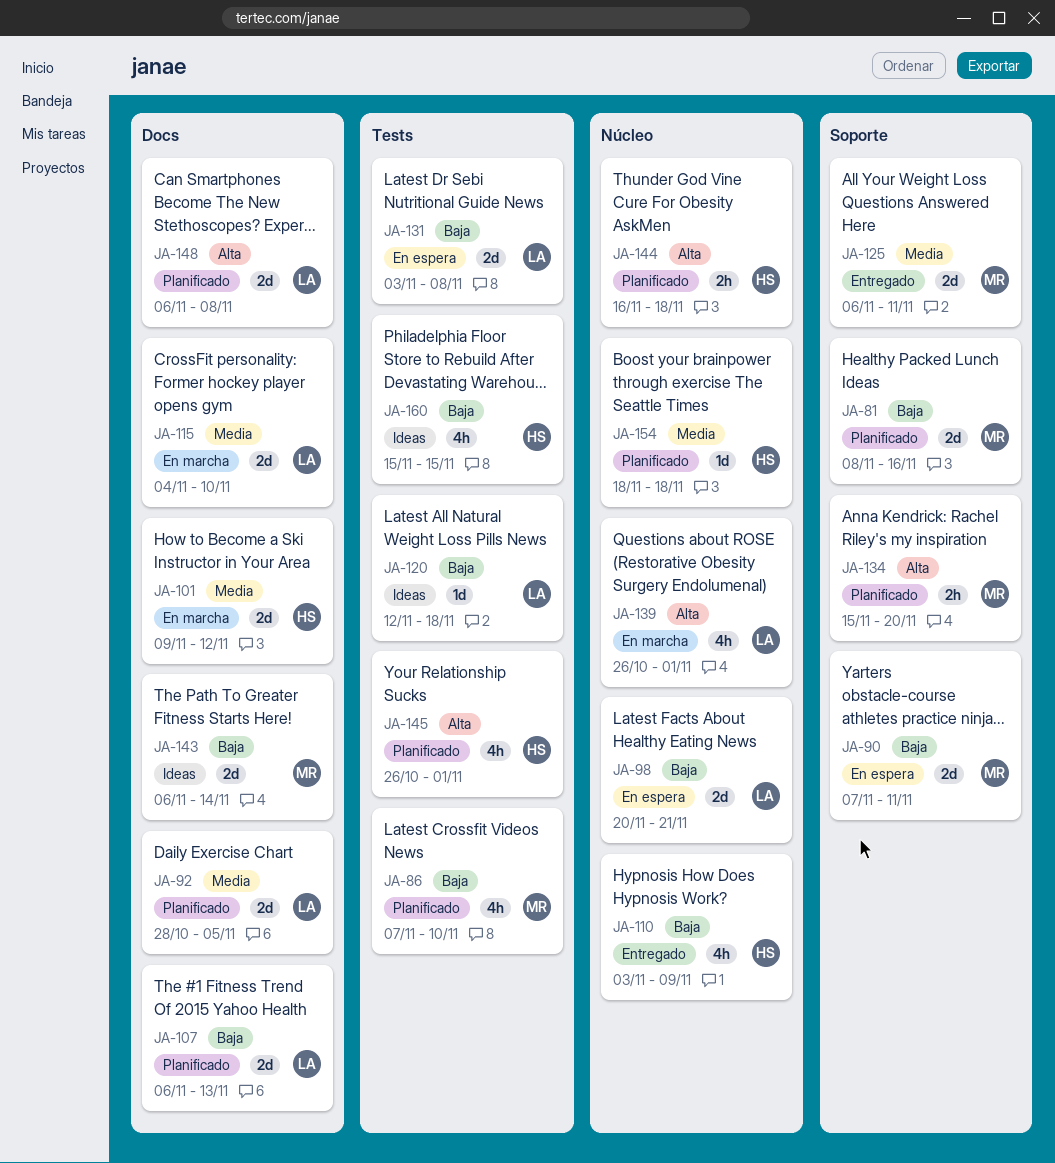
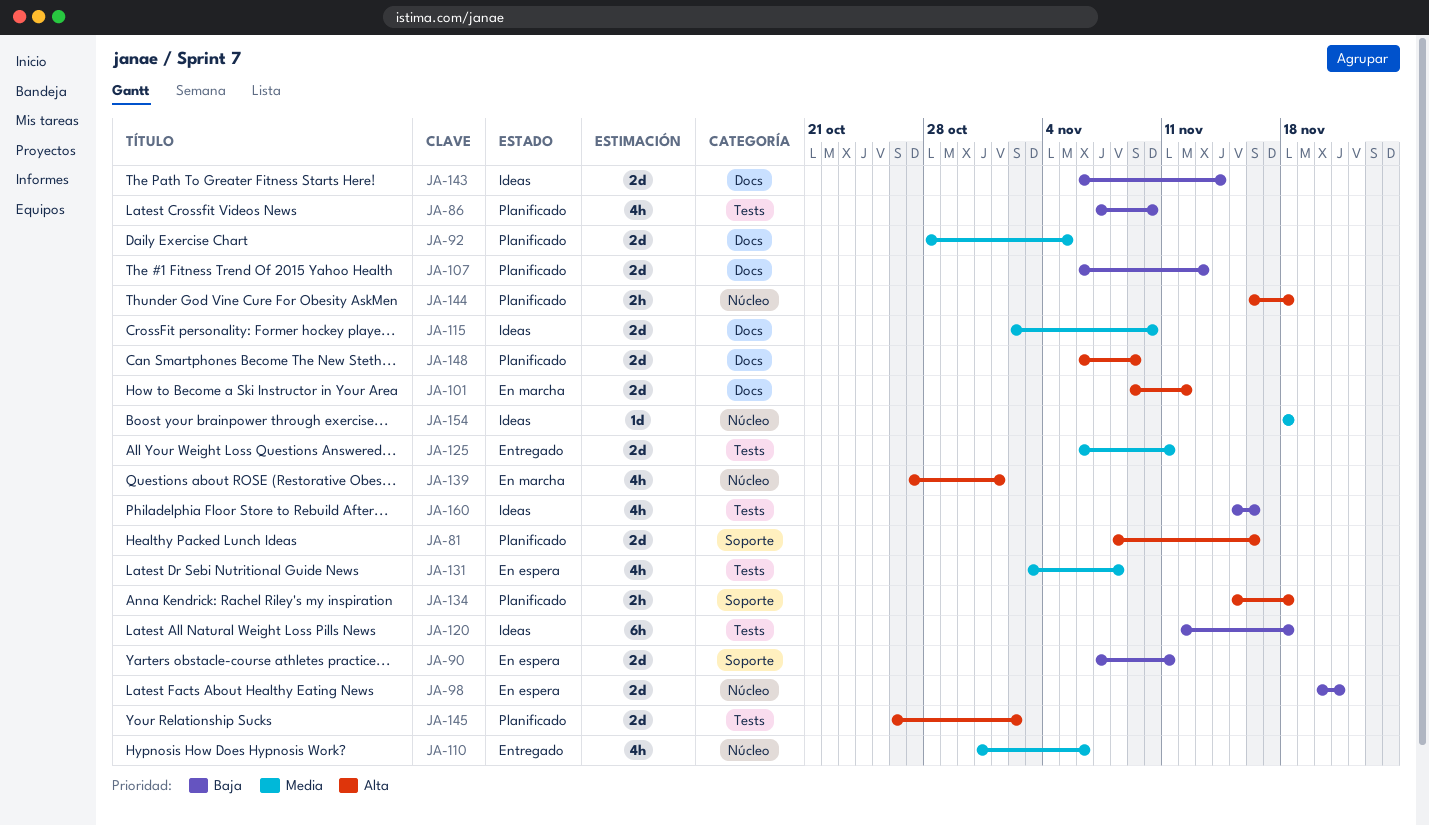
JA-81, priority: Baja -> Alta
JA-101, priority: Media -> Alta
JA-110, priority: Baja -> Media
JA-110, start: Nov 3 -> Oct 31
JA-110, due: Nov 9 -> Nov 6
JA-115, status: En marcha -> Ideas
JA-115, start: Nov 4 -> Nov 2
JA-120, estimate: 1d -> 6h
JA-125, label: Soporte -> Tests
JA-131, priority: Baja -> Media
JA-131, estimate: 2d -> 4h
JA-134, due: Nov 20 -> Nov 18
JA-139, start: Oct 26 -> Oct 27
JA-145, estimate: 4h -> 2d
JA-145, due: Nov 1 -> Nov 2
JA-148, due: Nov 8 -> Nov 9
JA-154, status: Planificado -> Ideas
JA-160, due: Nov 15 -> Nov 16

